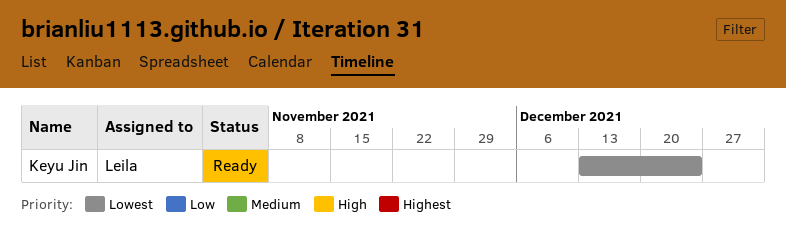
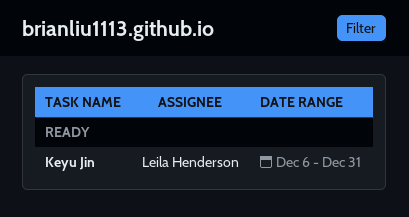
Keyu Jin, start: Dec 13 -> Dec 6
Keyu Jin, due: Dec 24 -> Dec 31

